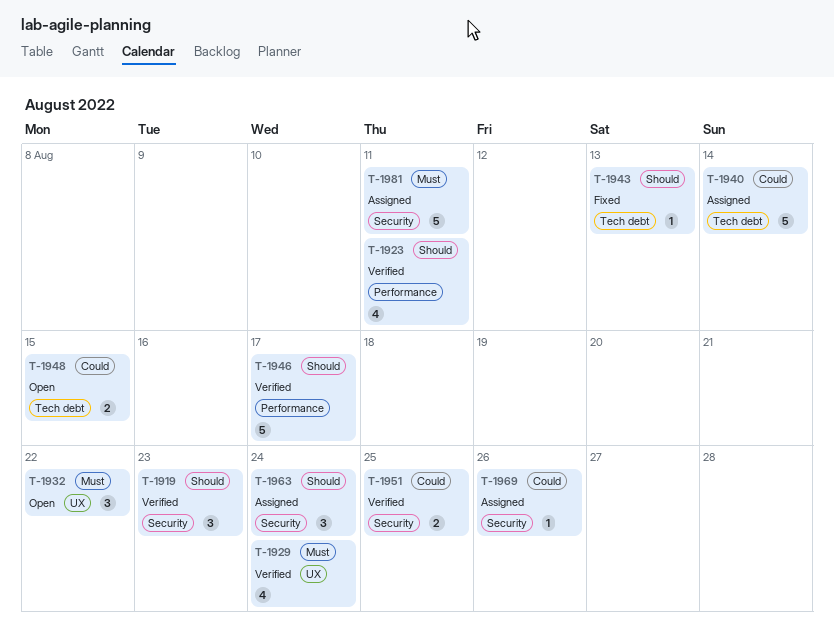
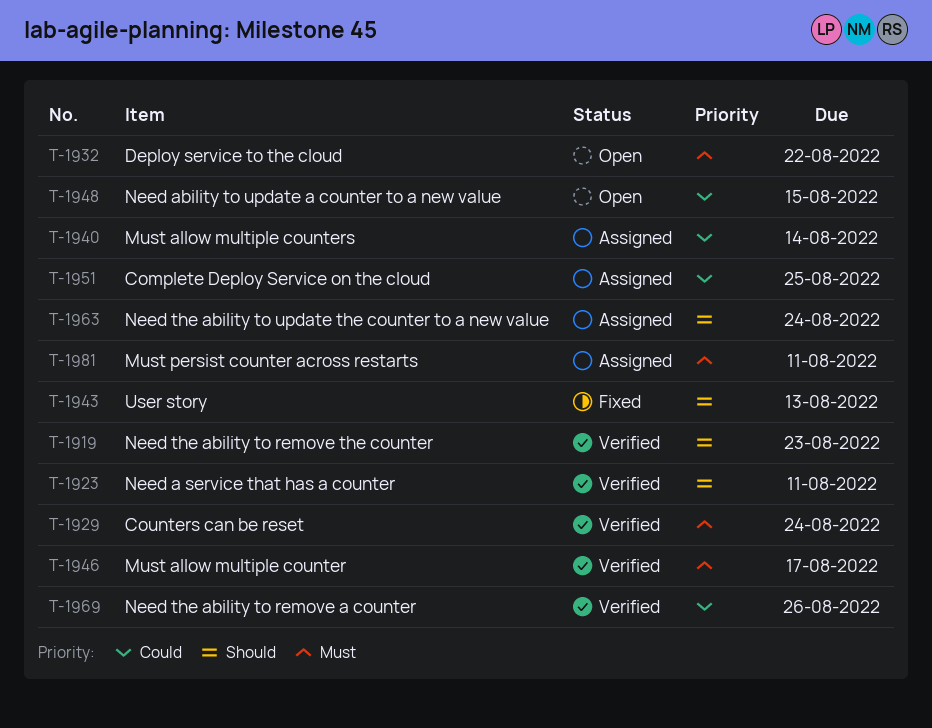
T-1946, priority: Should -> Must
T-1951, status: Verified -> Assigned
T-1969, status: Assigned -> Verified

